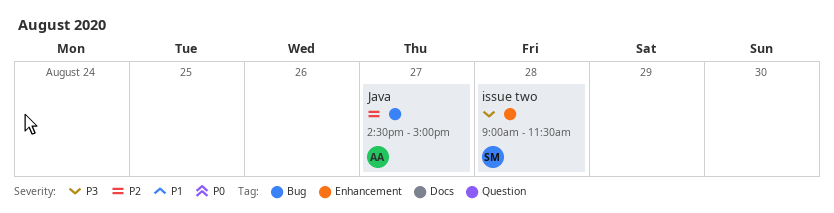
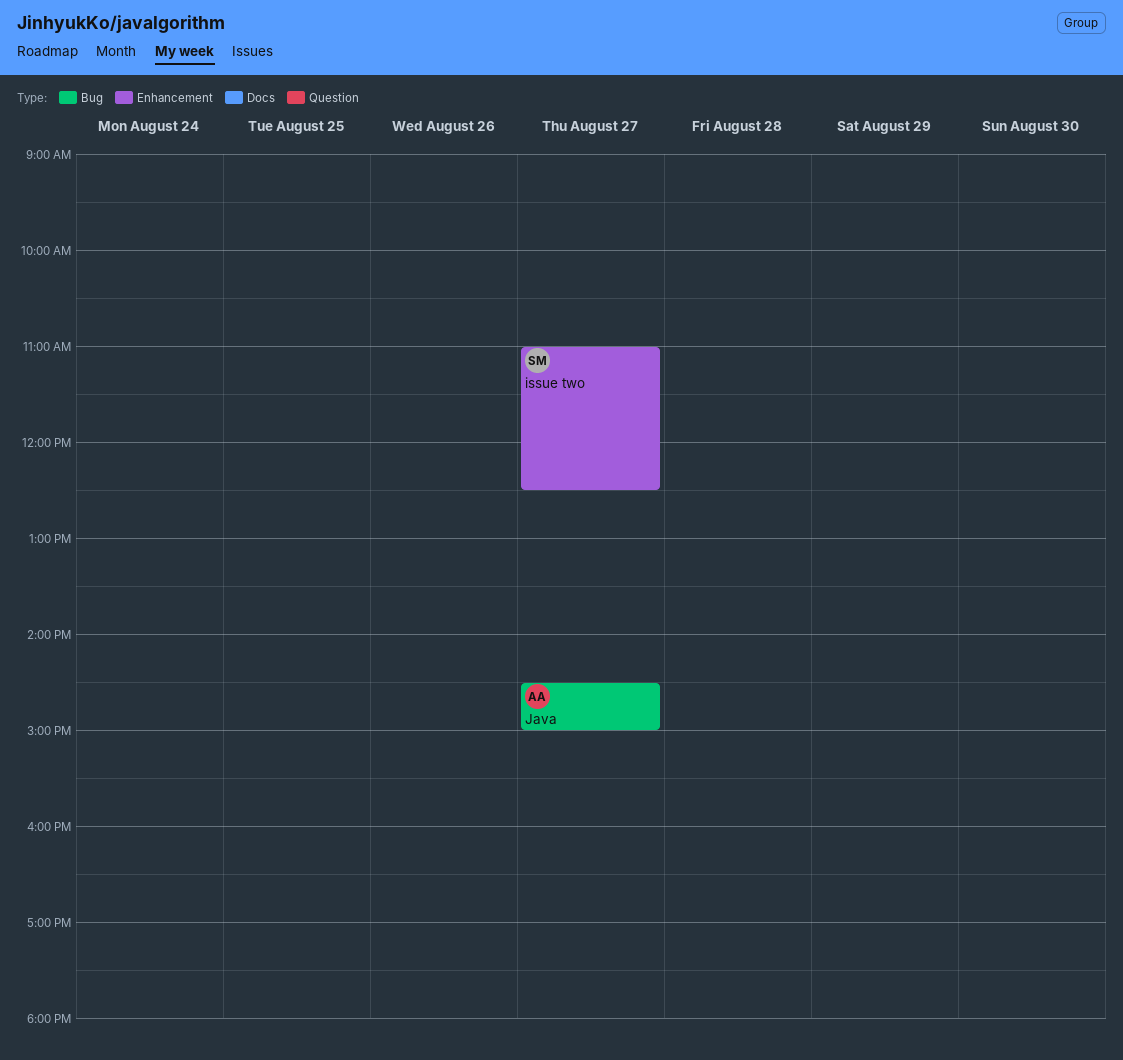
issue two, day: Aug 28 -> Aug 27
issue two, begins: 09:00 -> 11:00
issue two, ends: 11:30 -> 12:30

